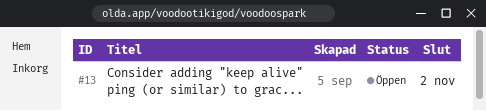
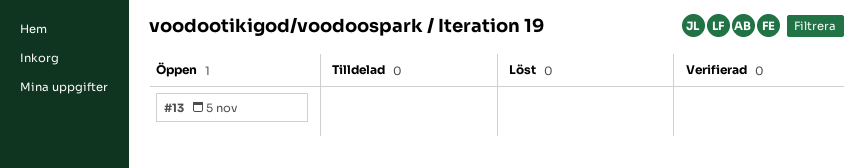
#13, due: Nov 2 -> Nov 5

